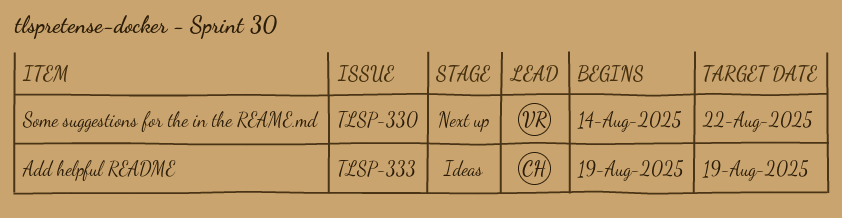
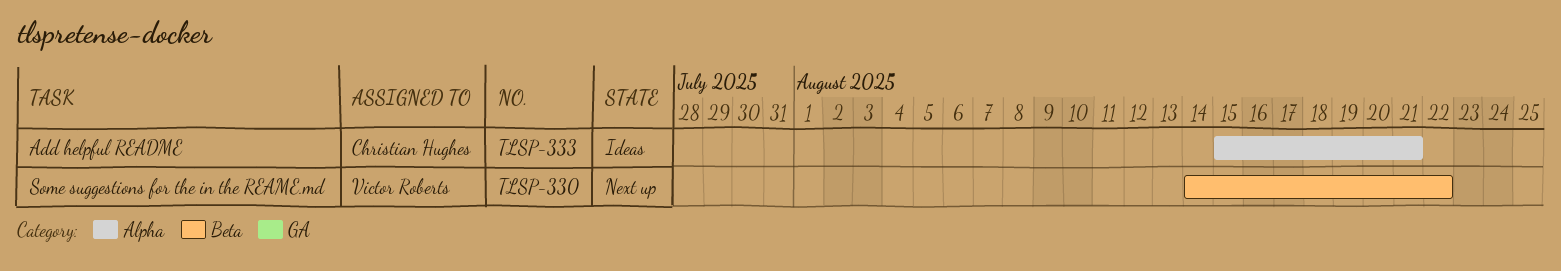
TLSP-333, start: Aug 19 -> Aug 15
TLSP-333, due: Aug 19 -> Aug 21

